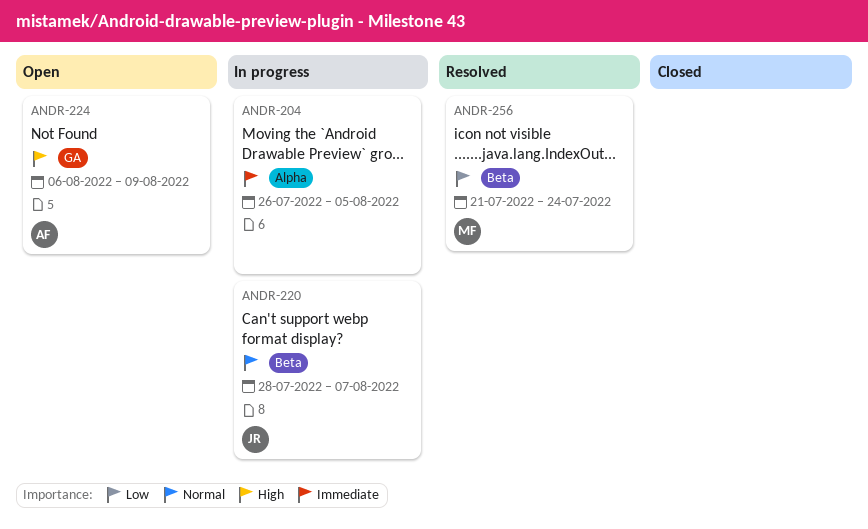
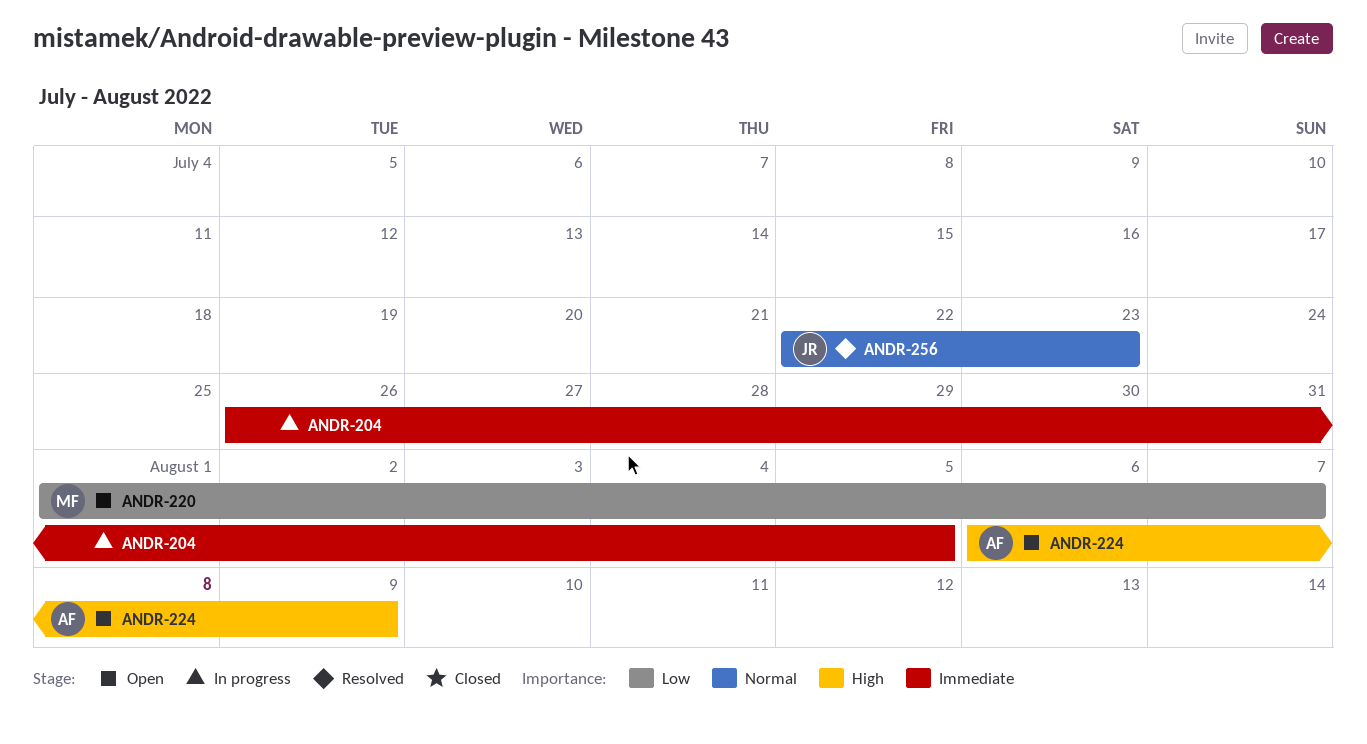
ANDR-220, status: In progress -> Open
ANDR-220, owner: JR -> MF
ANDR-220, priority: Normal -> Low
ANDR-220, start: Jul 28 -> Aug 1
ANDR-256, owner: MF -> JR
ANDR-256, priority: Low -> Normal
ANDR-256, start: Jul 21 -> Jul 22
ANDR-256, due: Jul 24 -> Jul 23

